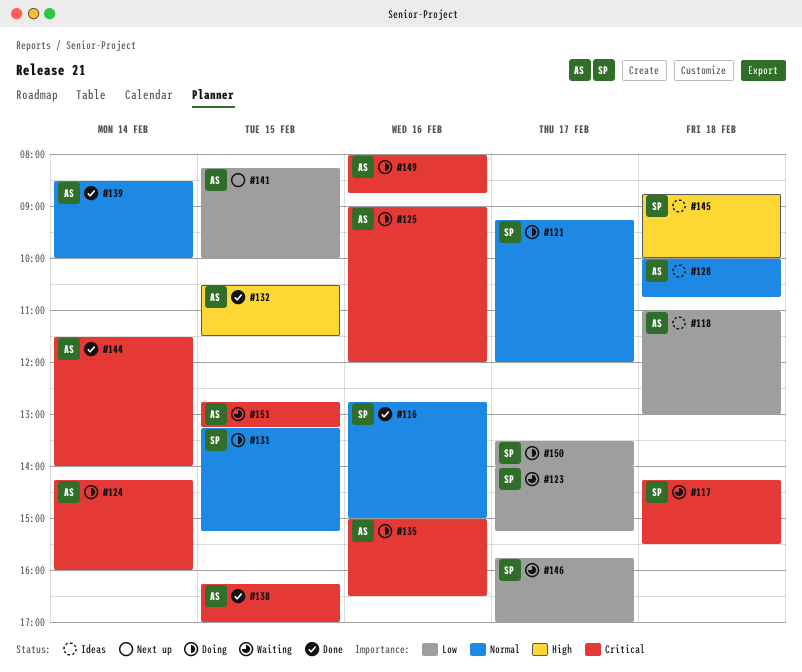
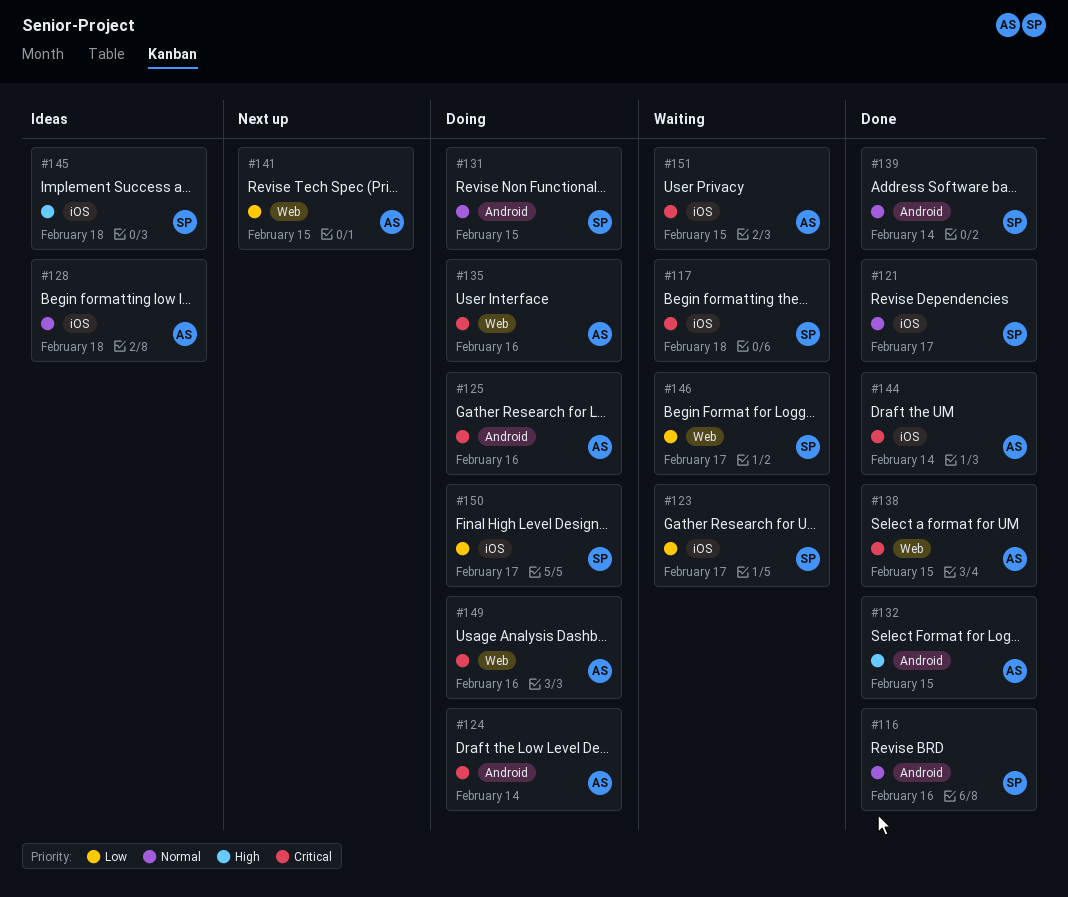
#118: present -> none
#121, status: Doing -> Done
#139, owner: AS -> SP

